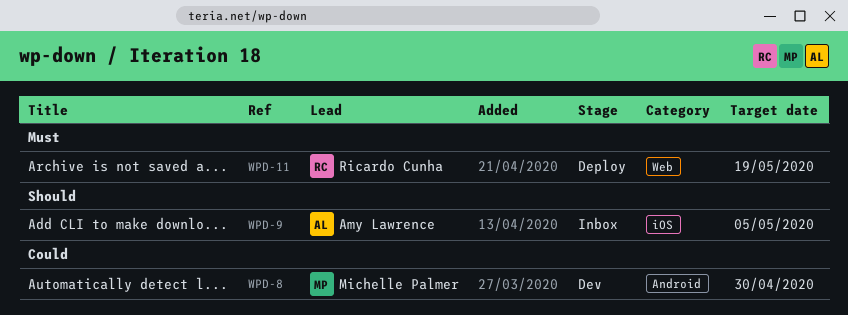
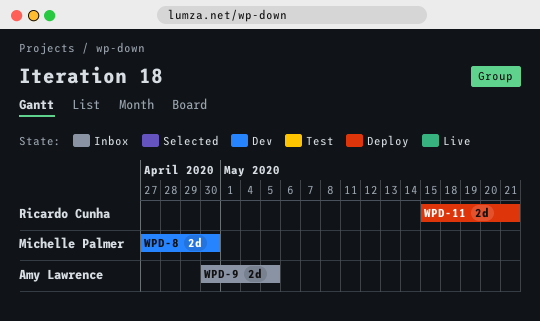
WPD-11, due: May 19 -> May 21

